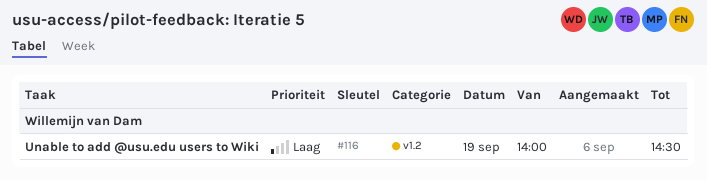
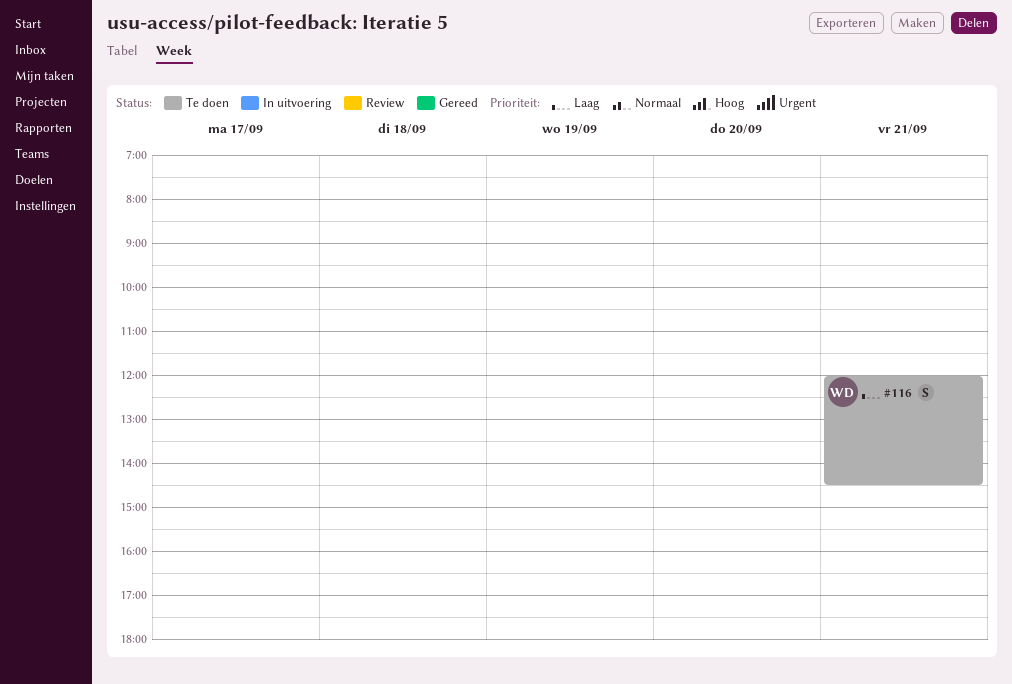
#116, day: Sep 19 -> Sep 21
#116, begins: 14:00 -> 12:00

